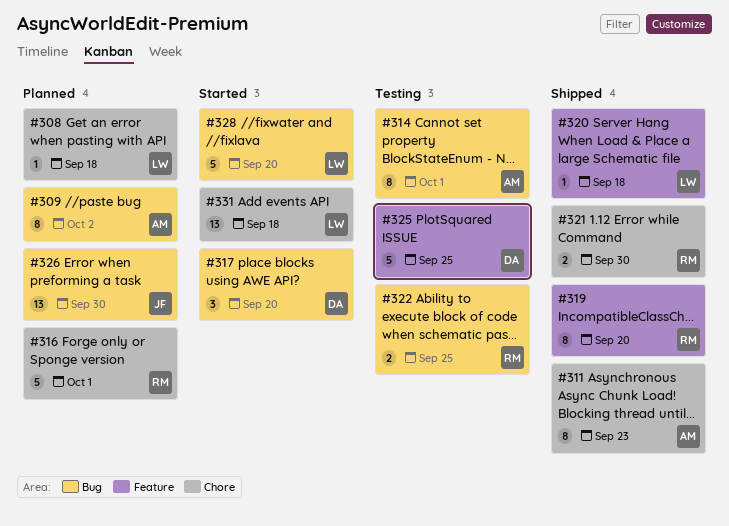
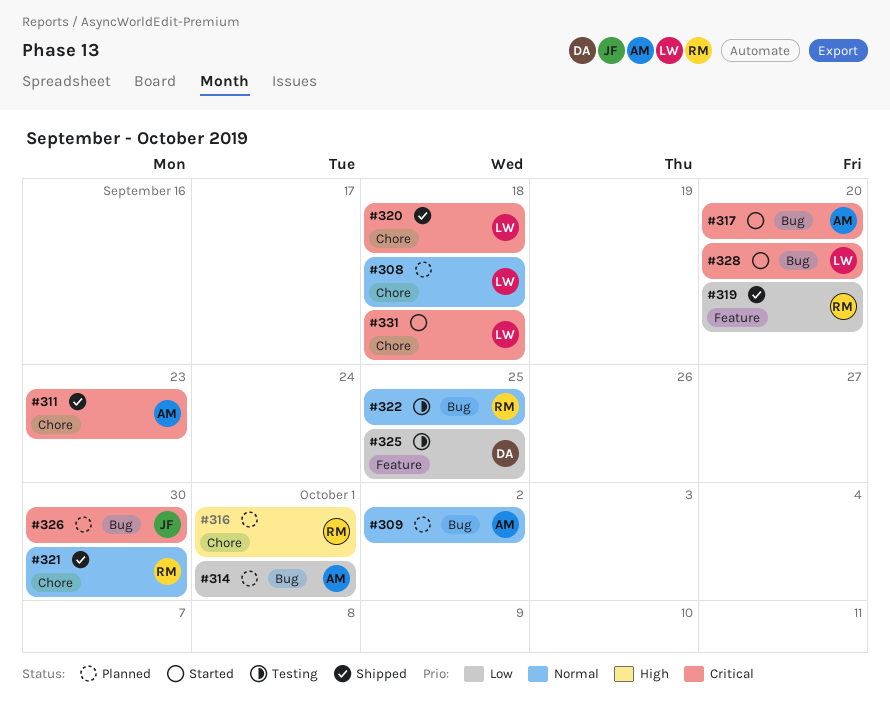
#314, status: Testing -> Planned
#317, owner: DA -> AM
#320, label: Feature -> Chore

